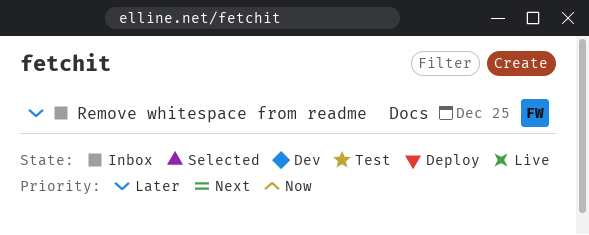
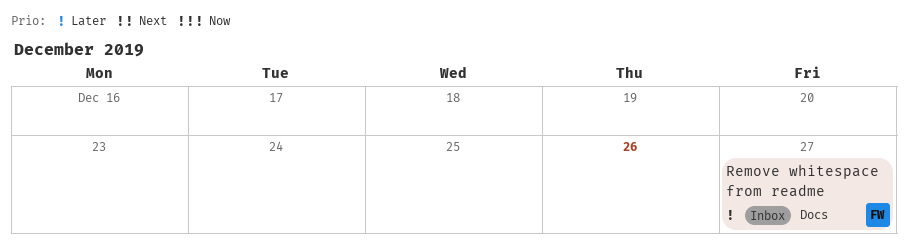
Remove whitespace from readme, due: Dec 25 -> Dec 27

